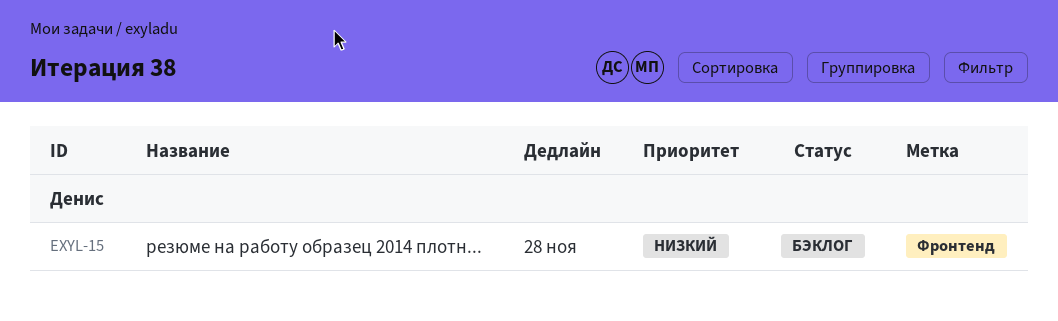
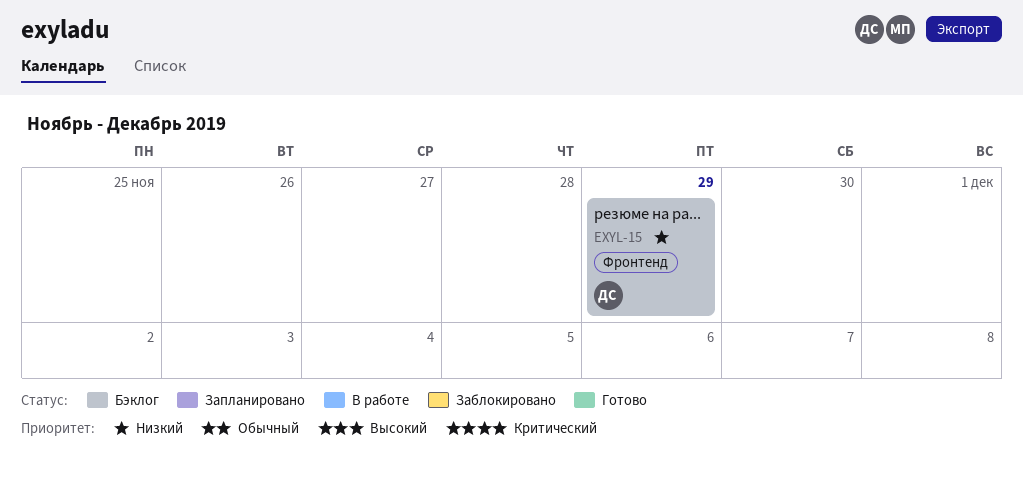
EXYL-15, due: Nov 28 -> Nov 29

